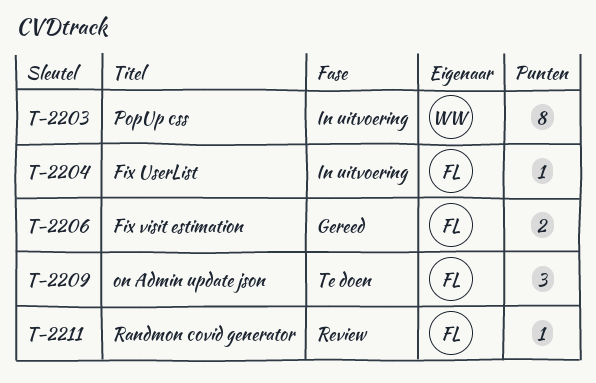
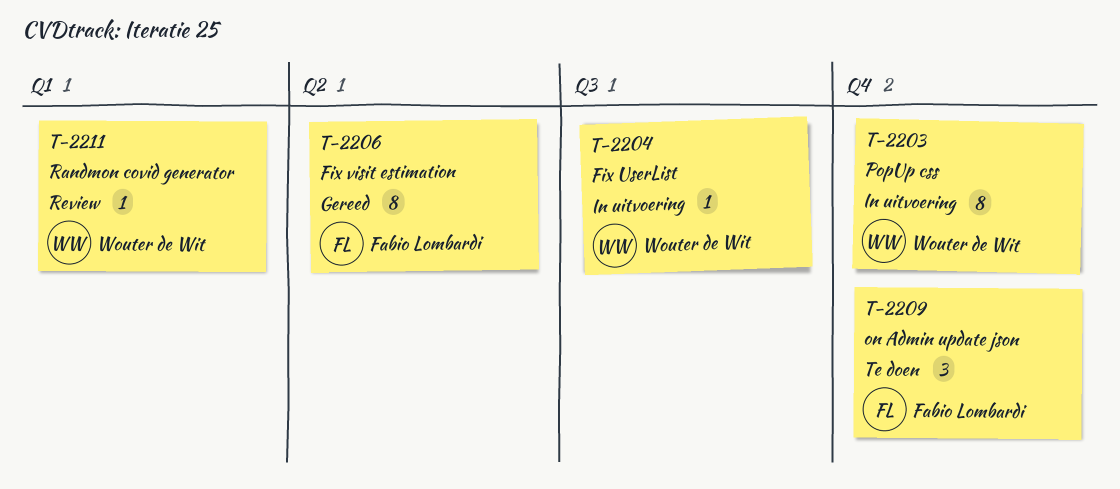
T-2204, owner: Fabio Lombardi -> Wouter de Wit
T-2206, estimate: 2 -> 8
T-2211, owner: Fabio Lombardi -> Wouter de Wit

